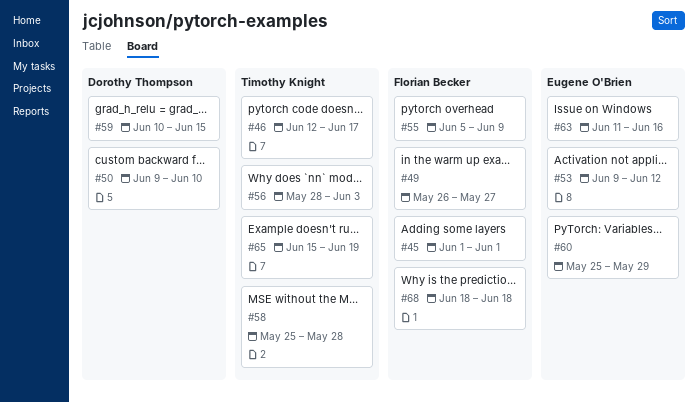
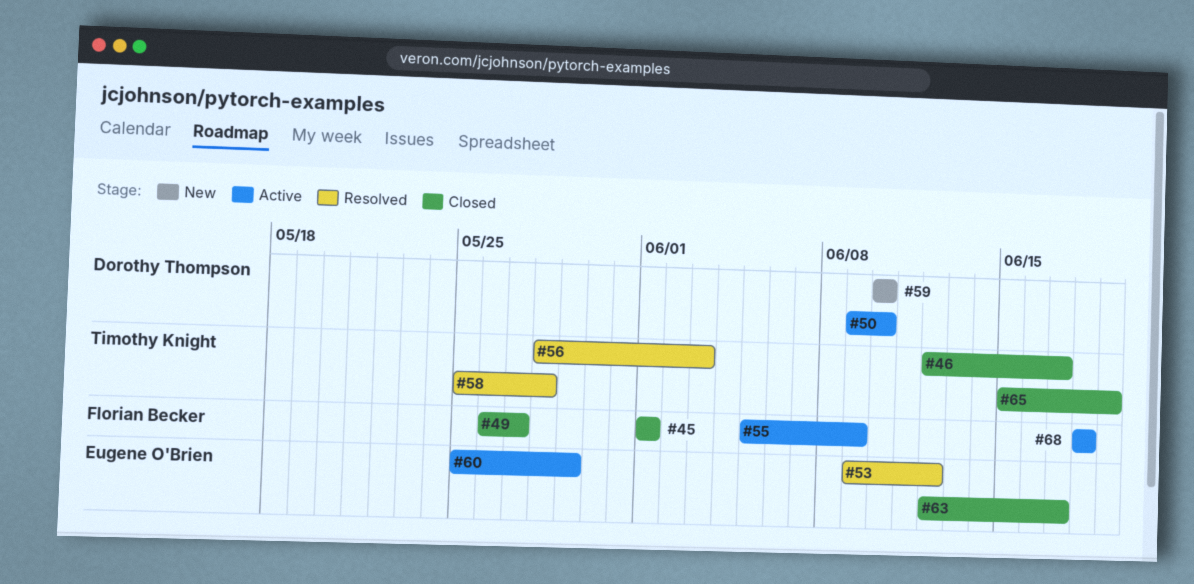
#59, due: Jun 15 -> Jun 10
#63, start: Jun 11 -> Jun 12
#63, due: Jun 16 -> Jun 17

